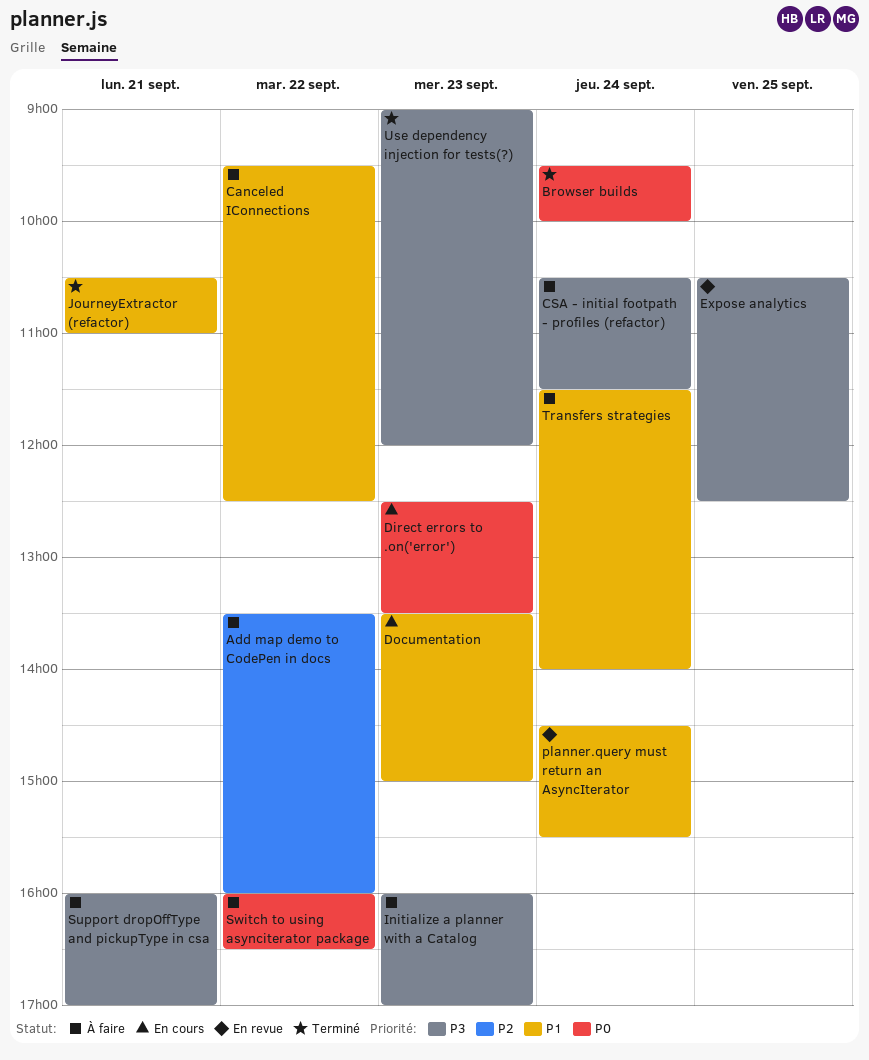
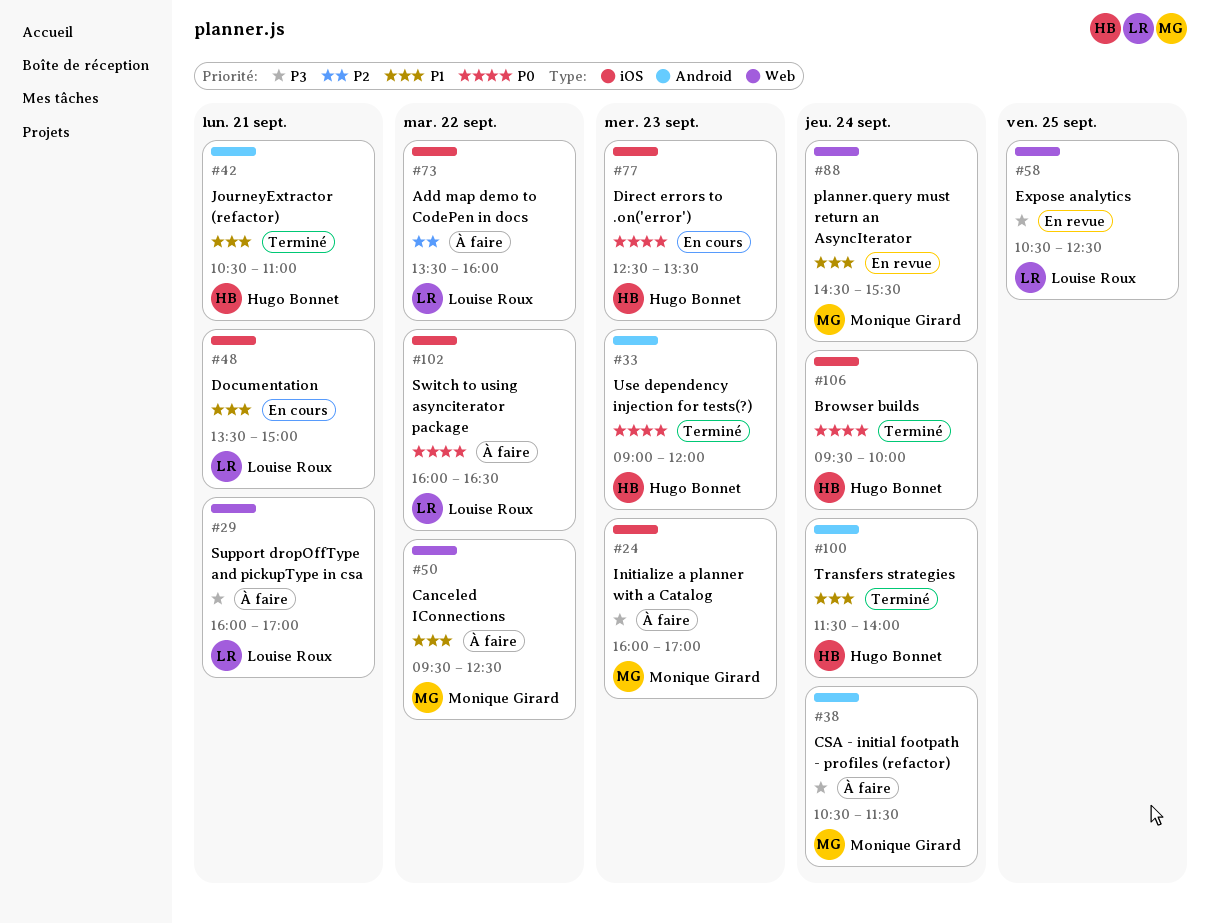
Documentation, day: Sep 23 -> Sep 21
Transfers strategies, status: À faire -> Terminé
Use dependency injection for tests(?), priority: P3 -> P0

